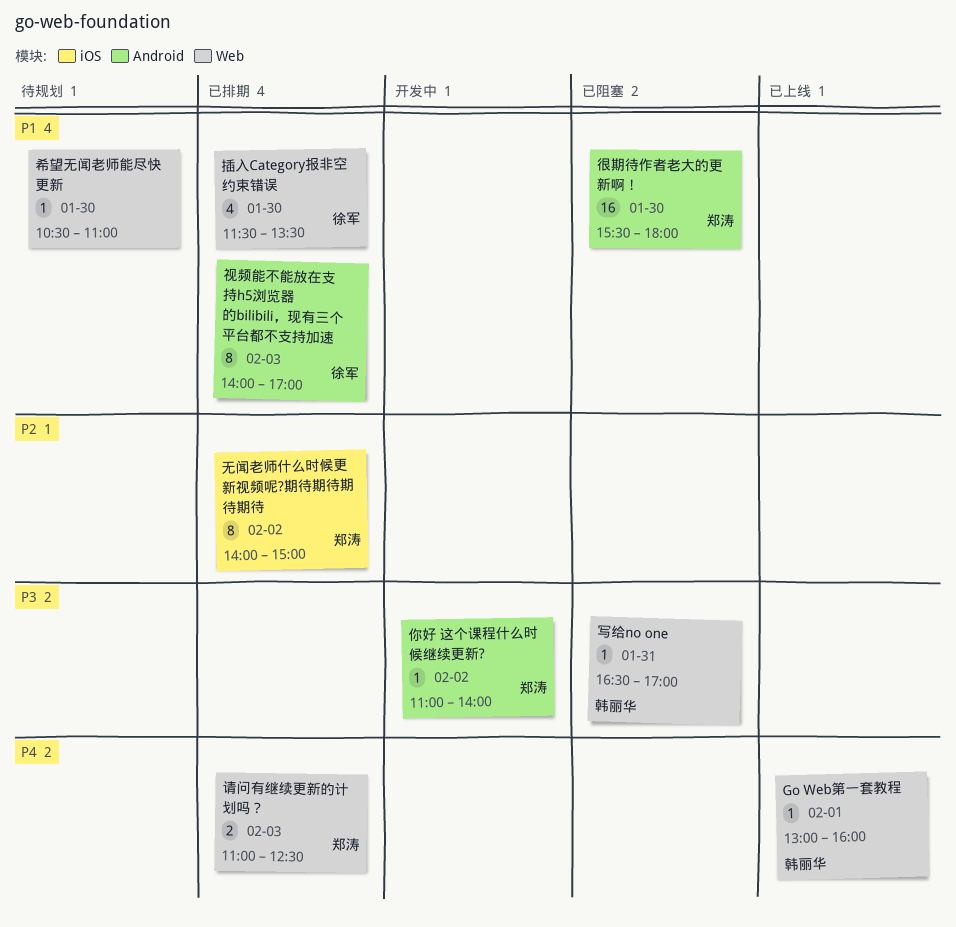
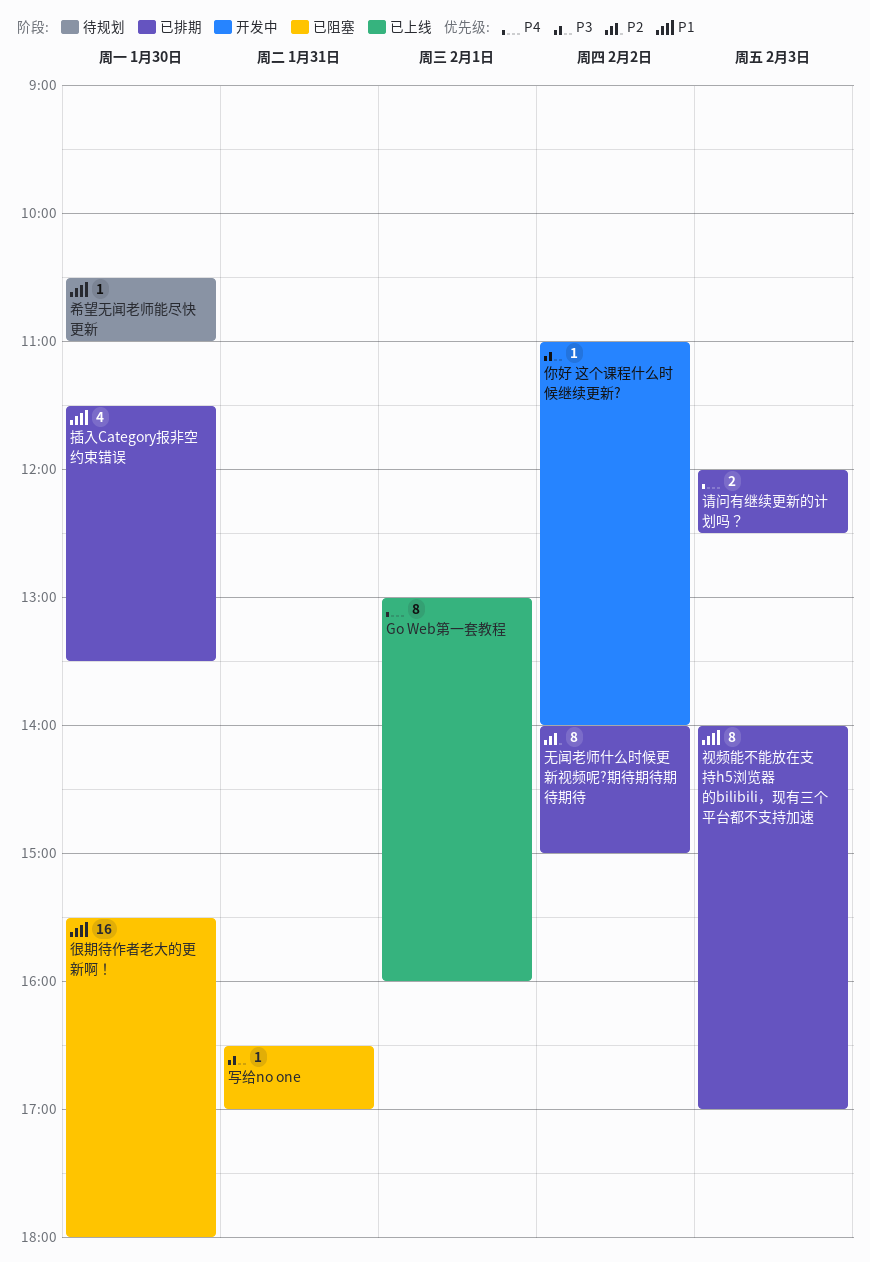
Go Web第一套教程, estimate: 1 -> 8
请问有继续更新的计划吗？, begins: 11:00 -> 12:00

